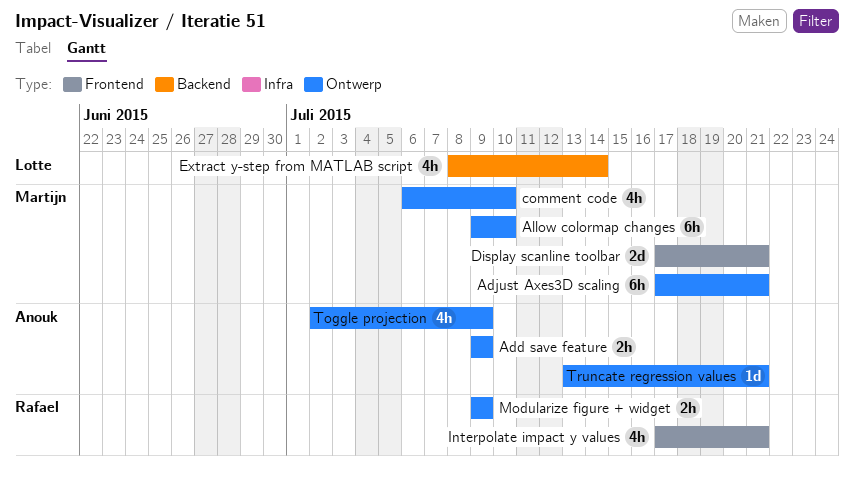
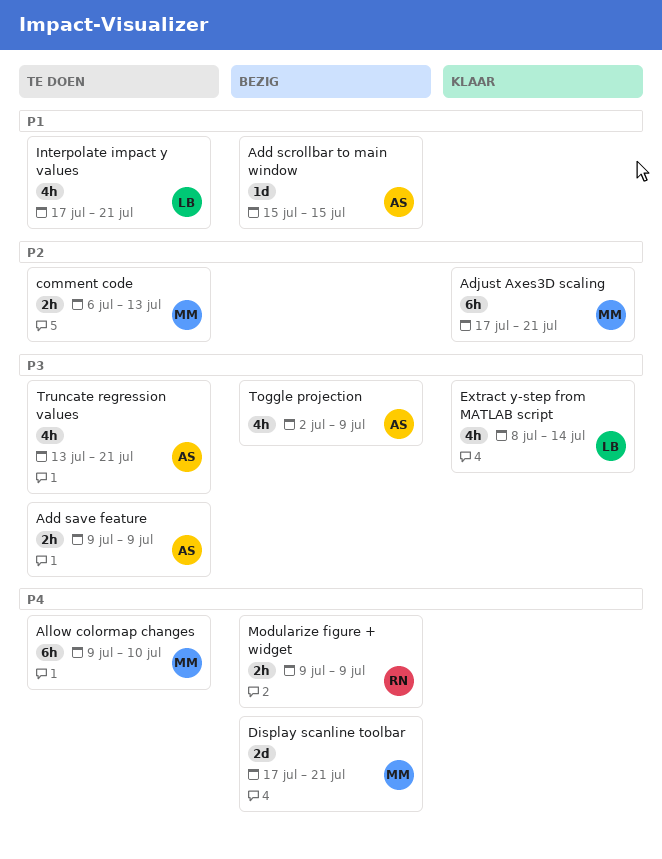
Add scrollbar to main window: none -> present
comment code, estimate: 4h -> 2h
comment code, due: Jul 10 -> Jul 13
Interpolate impact y values, owner: Rafael -> Lotte
Truncate regression values, estimate: 1d -> 4h

